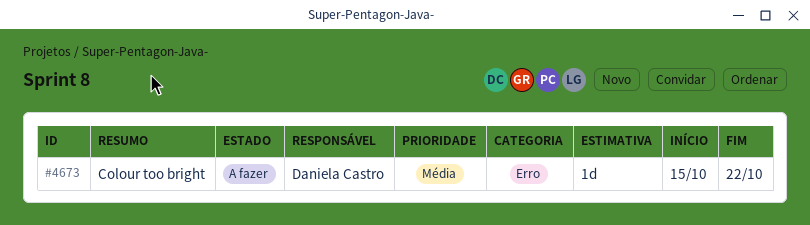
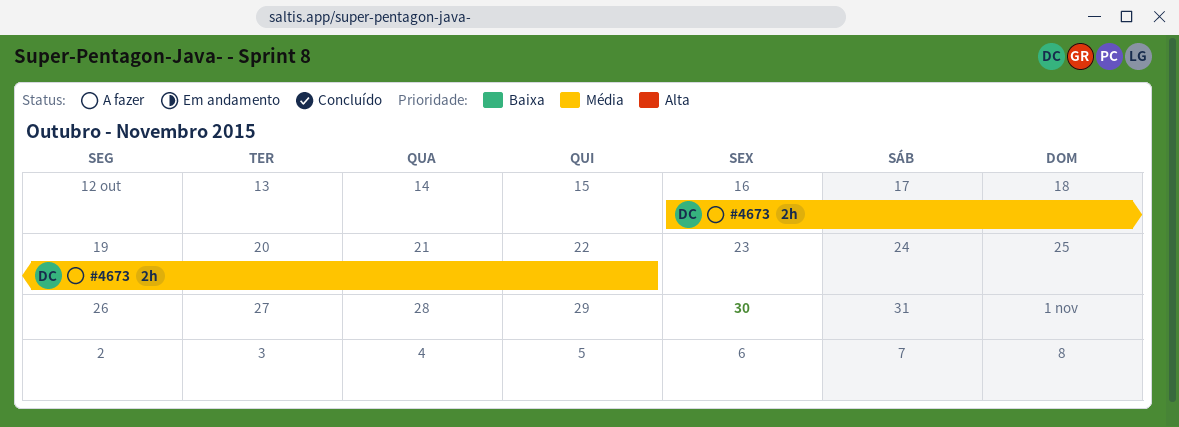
#4673, estimate: 1d -> 2h
#4673, start: Oct 15 -> Oct 16

